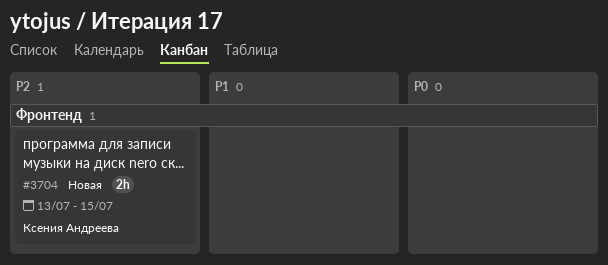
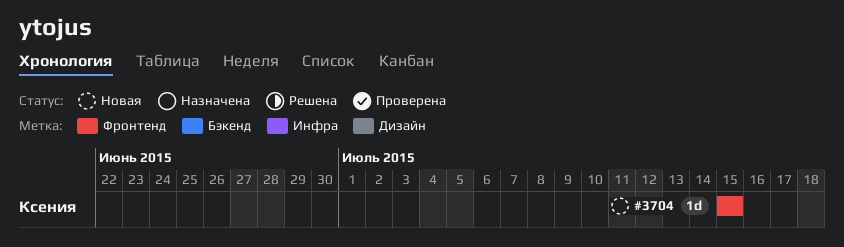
#3704, estimate: 2h -> 1d
#3704, start: Jul 13 -> Jul 15

